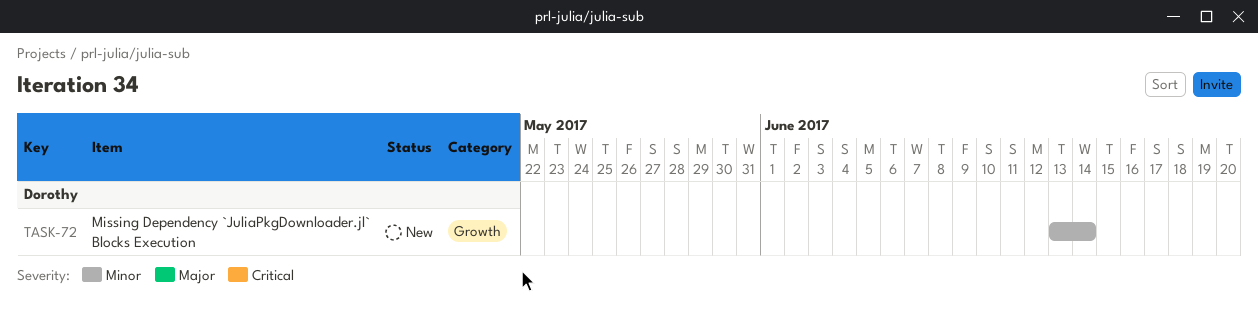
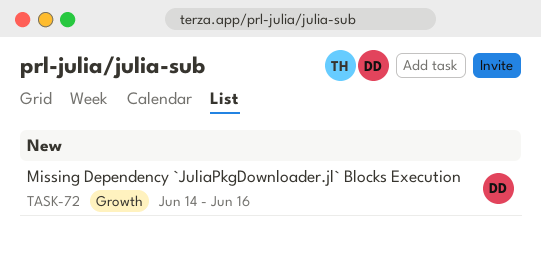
TASK-72, start: Jun 13 -> Jun 14
TASK-72, due: Jun 14 -> Jun 16

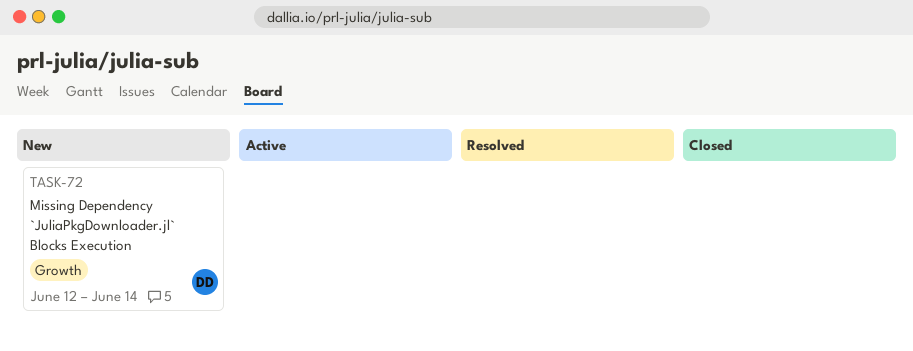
TASK-72, start: Jun 14 -> Jun 12
TASK-72, due: Jun 16 -> Jun 14

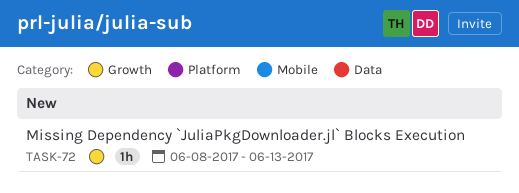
TASK-72, start: Jun 12 -> Jun 8
TASK-72, due: Jun 14 -> Jun 13

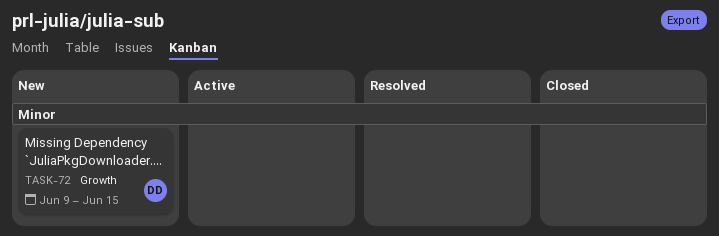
TASK-72, start: Jun 8 -> Jun 9
TASK-72, due: Jun 13 -> Jun 15

